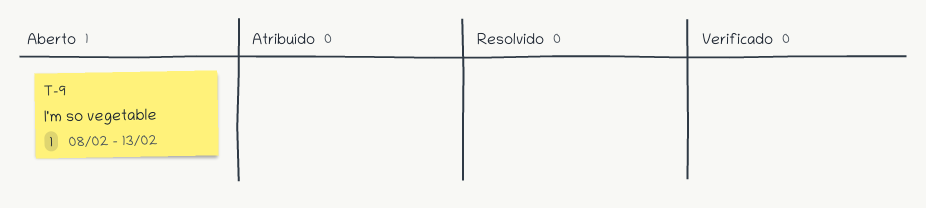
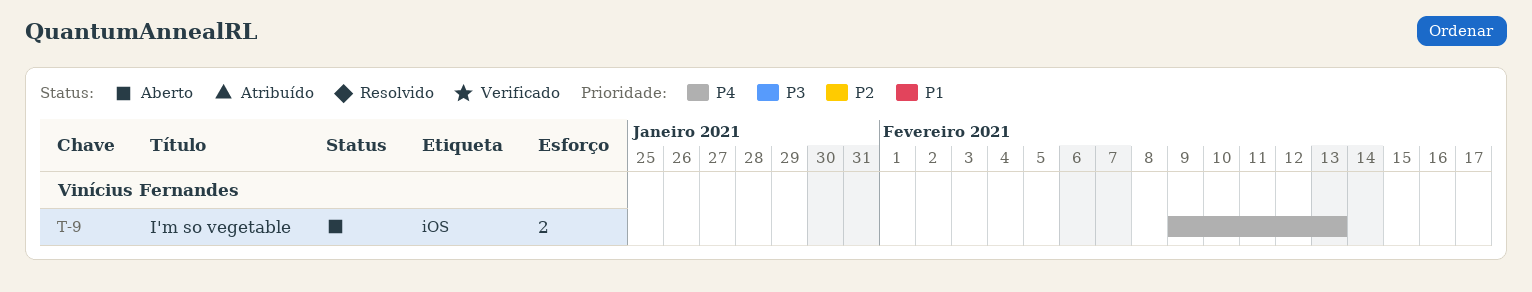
T-9, estimate: 1 -> 2
T-9, start: Feb 8 -> Feb 9

